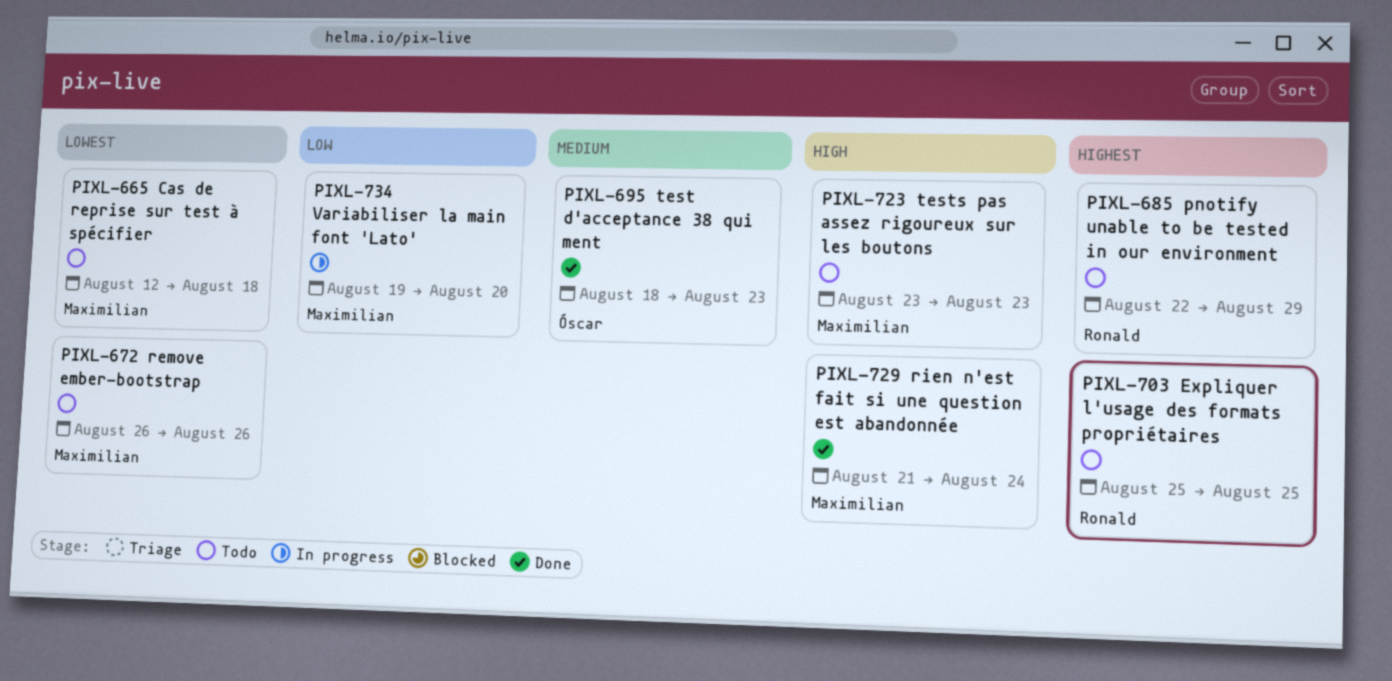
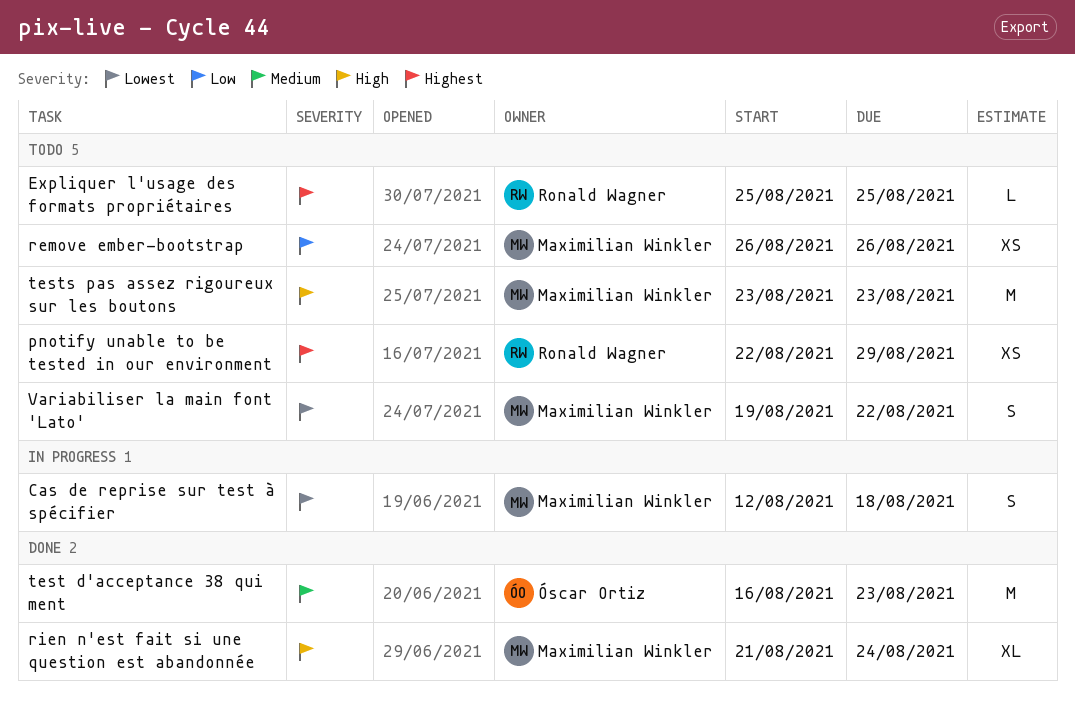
Cas de reprise sur test à spécifier, status: Todo -> In progress
remove ember-bootstrap, priority: Lowest -> Low
test d'acceptance 38 qui ment, start: Aug 18 -> Aug 16
Variabiliser la main font 'Lato', status: In progress -> Todo
Variabiliser la main font 'Lato', priority: Low -> Lowest
Variabiliser la main font 'Lato', due: Aug 20 -> Aug 22

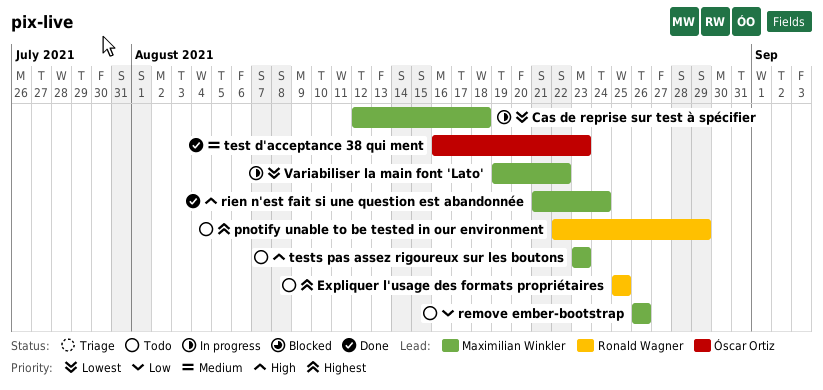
Variabiliser la main font 'Lato', status: Todo -> In progress

